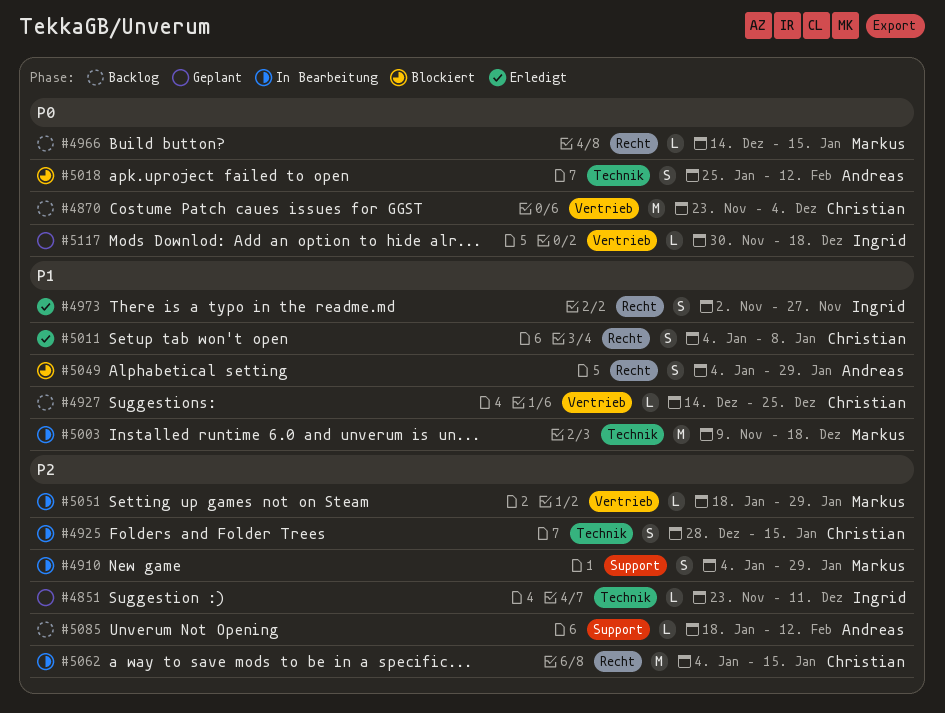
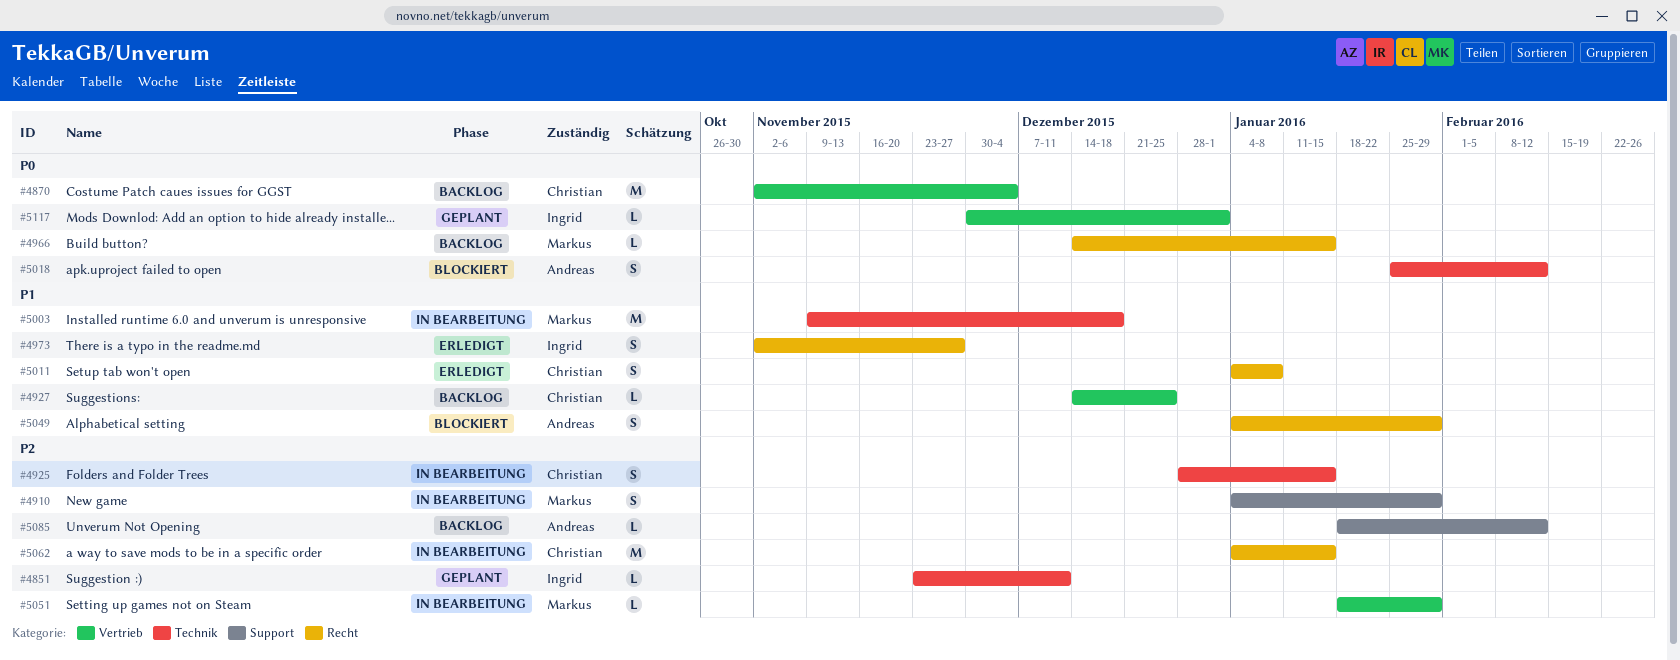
#4870, start: Nov 23 -> Nov 2
#5117, due: Dec 18 -> Jan 1

